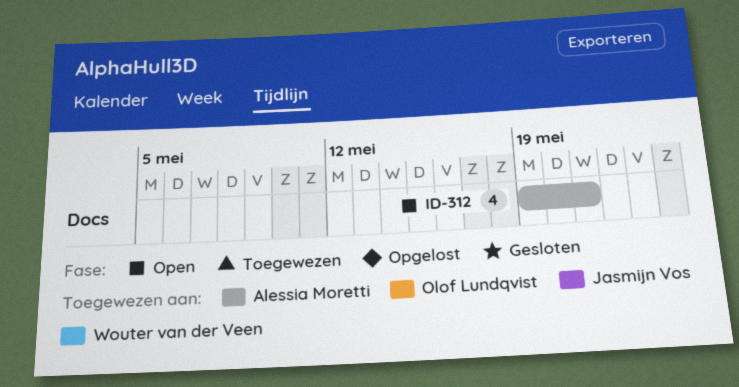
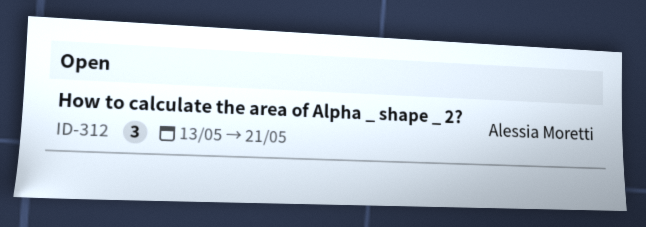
ID-312, estimate: 4 -> 3
ID-312, start: May 19 -> May 13

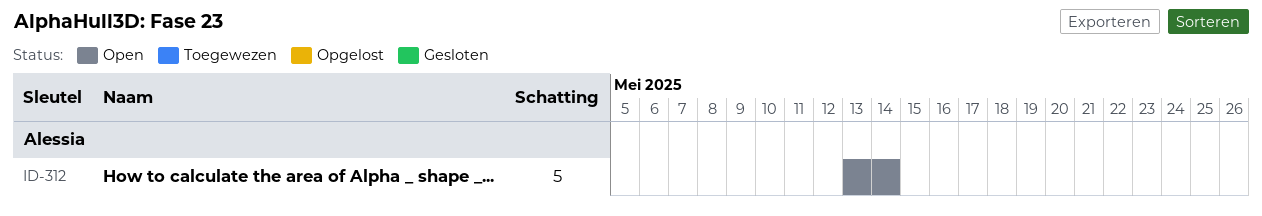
ID-312, estimate: 3 -> 5
ID-312, due: May 21 -> May 14

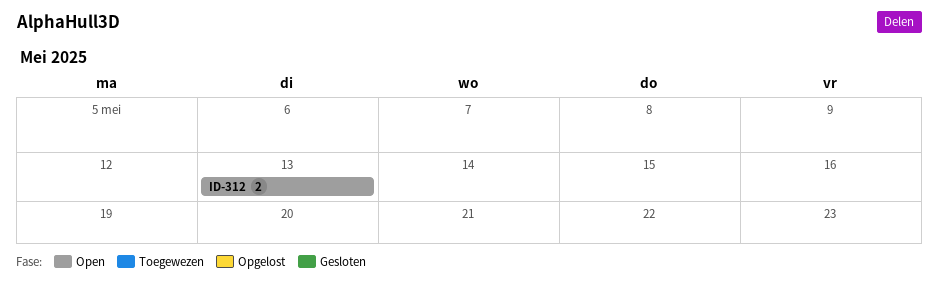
ID-312, estimate: 5 -> 2
ID-312, due: May 14 -> May 13

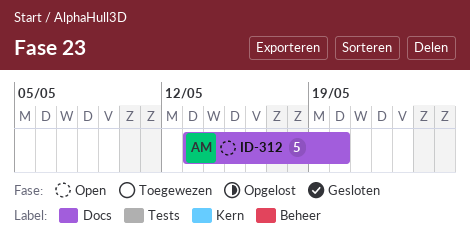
ID-312, estimate: 2 -> 5
ID-312, due: May 13 -> May 20

